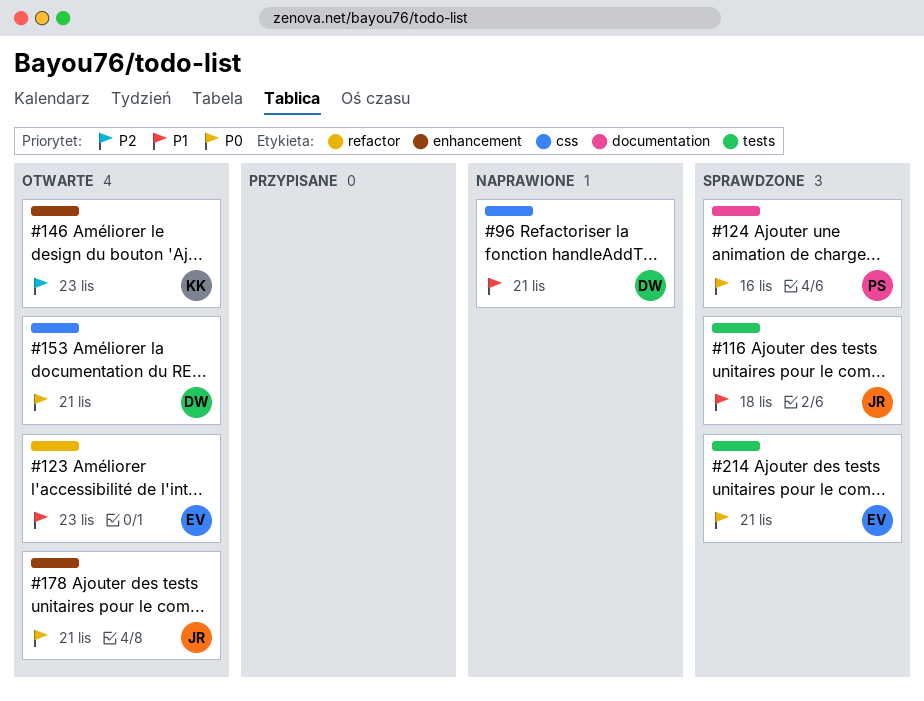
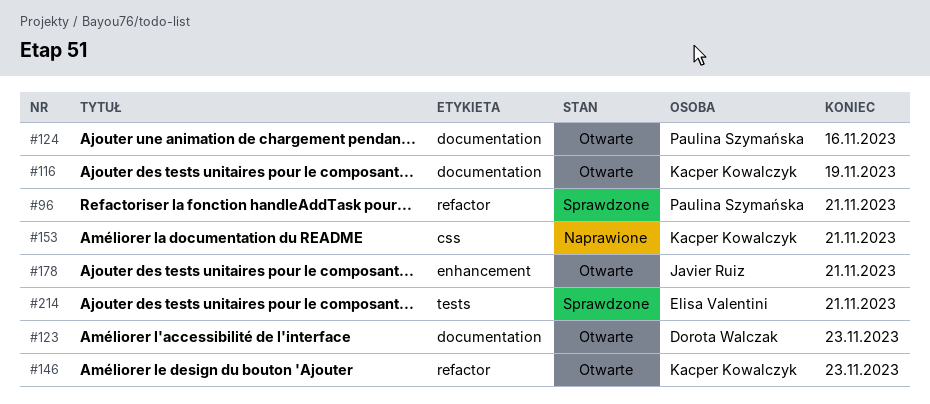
#96, status: Naprawione -> Sprawdzone
#96, owner: Dorota Walczak -> Paulina Szymańska
#96, label: css -> refactor
#116, status: Sprawdzone -> Otwarte
#116, owner: Javier Ruiz -> Kacper Kowalczyk
#116, label: tests -> documentation
#116, due: Nov 18 -> Nov 19
#123, owner: Elisa Valentini -> Dorota Walczak
#123, label: refactor -> documentation
#124, status: Sprawdzone -> Otwarte
#146, label: enhancement -> refactor
#153, status: Otwarte -> Naprawione
#153, owner: Dorota Walczak -> Kacper Kowalczyk

